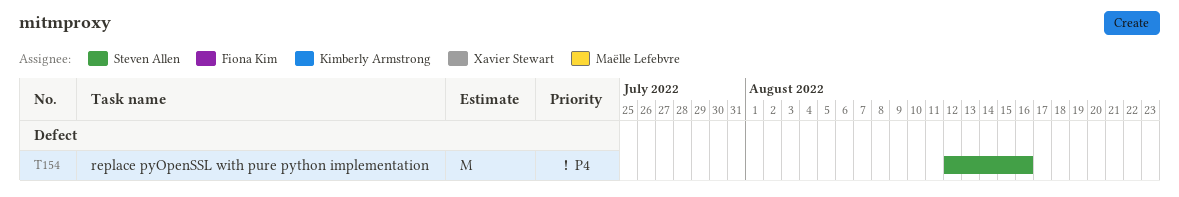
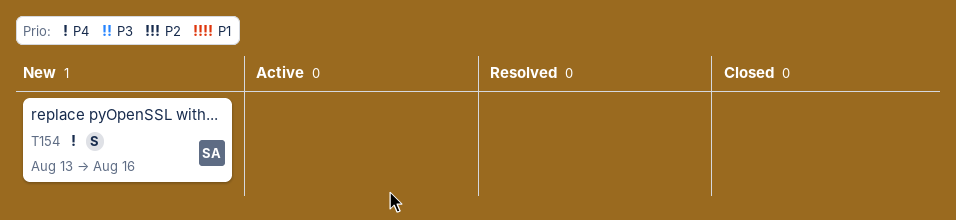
T154, estimate: M -> S
T154, start: Aug 12 -> Aug 13

